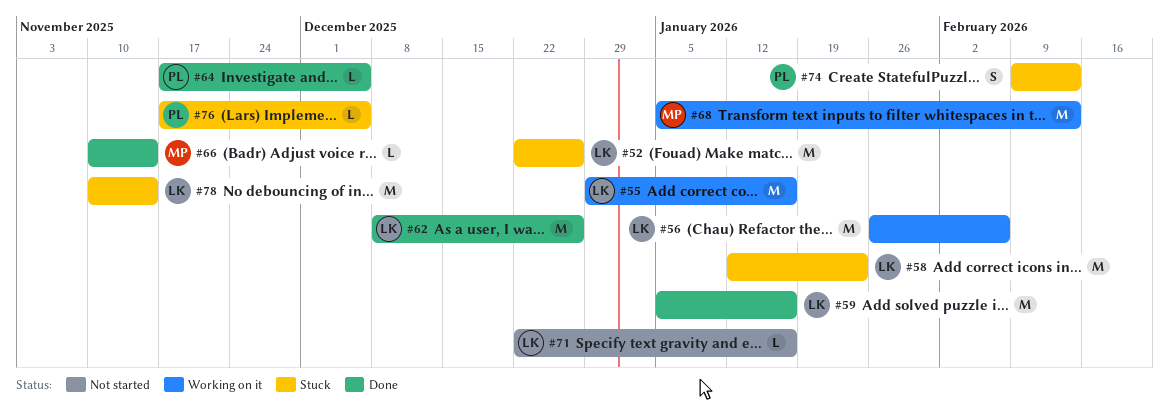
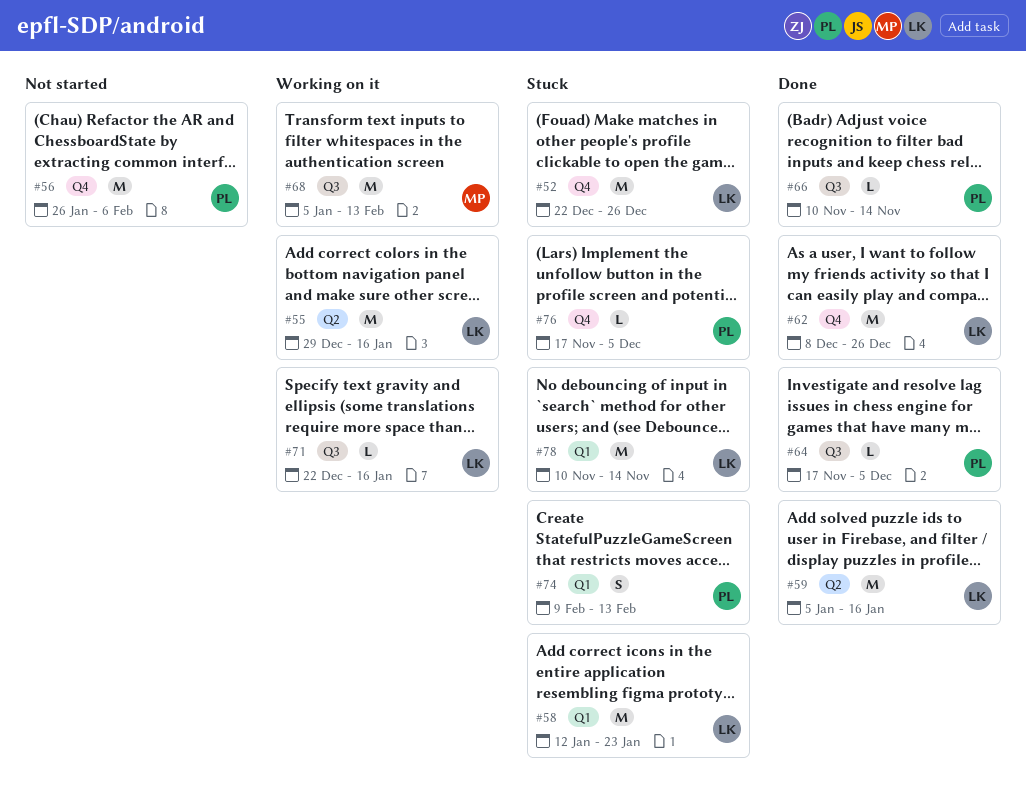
#56, status: Working on it -> Not started
#56, owner: LK -> PL
#66, owner: MP -> PL
#71, status: Not started -> Working on it

